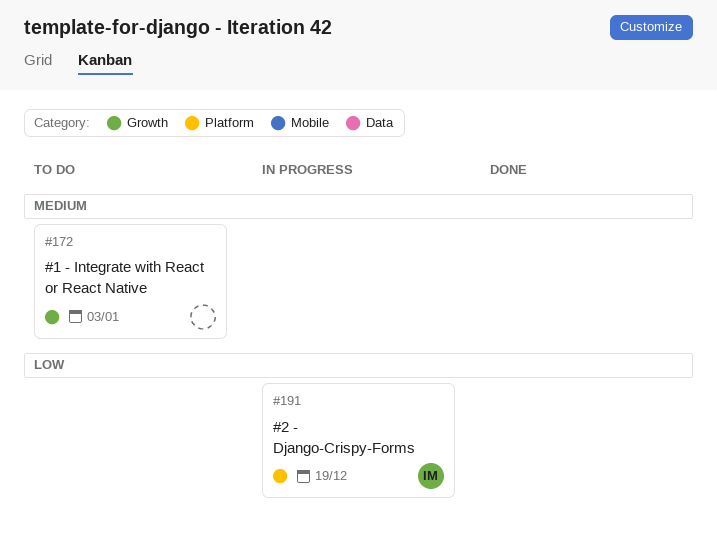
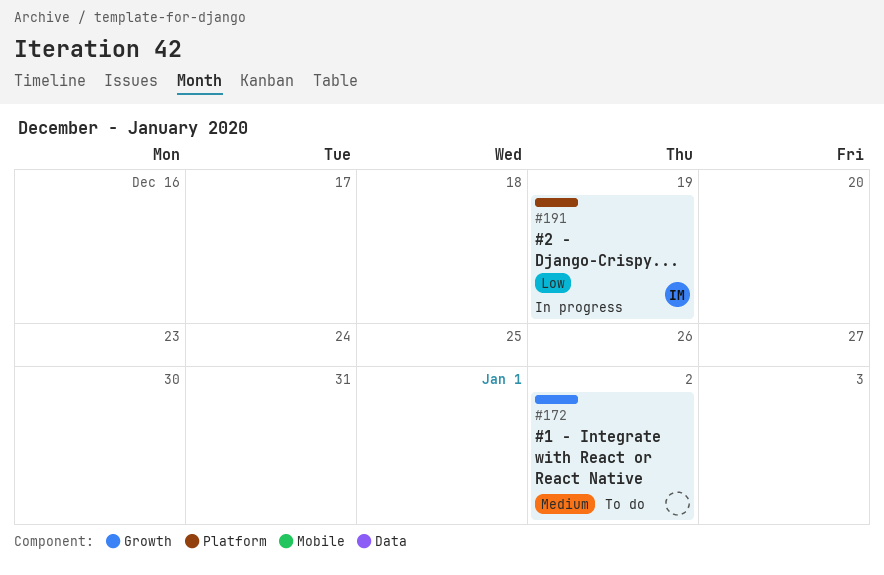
#172, due: Jan 3 -> Jan 2

